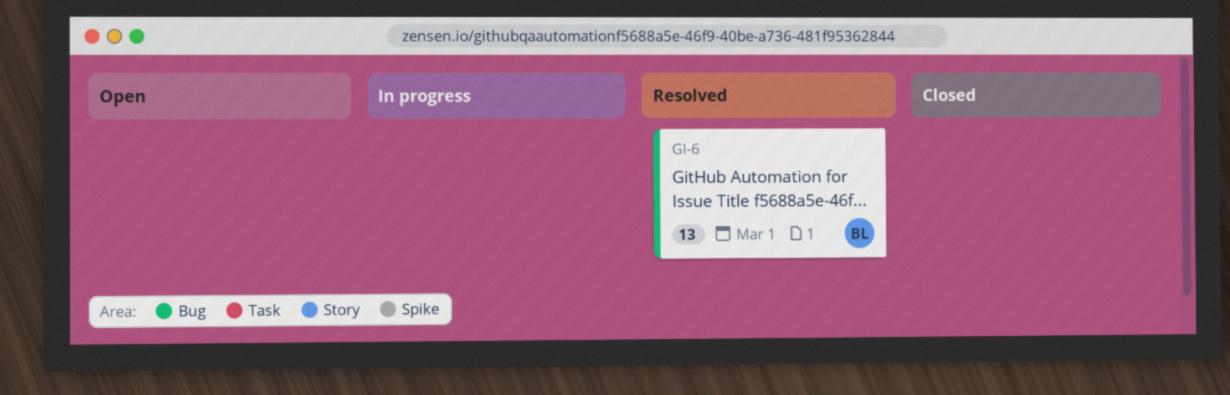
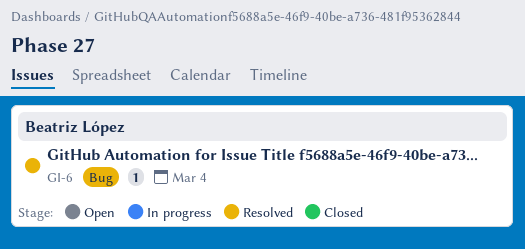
GI-6, estimate: 13 -> 1
GI-6, due: Mar 1 -> Mar 4

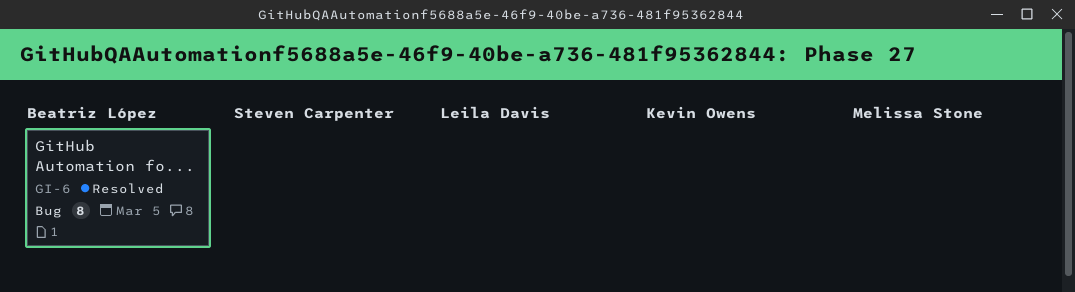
GI-6, estimate: 1 -> 8
GI-6, due: Mar 4 -> Mar 5

